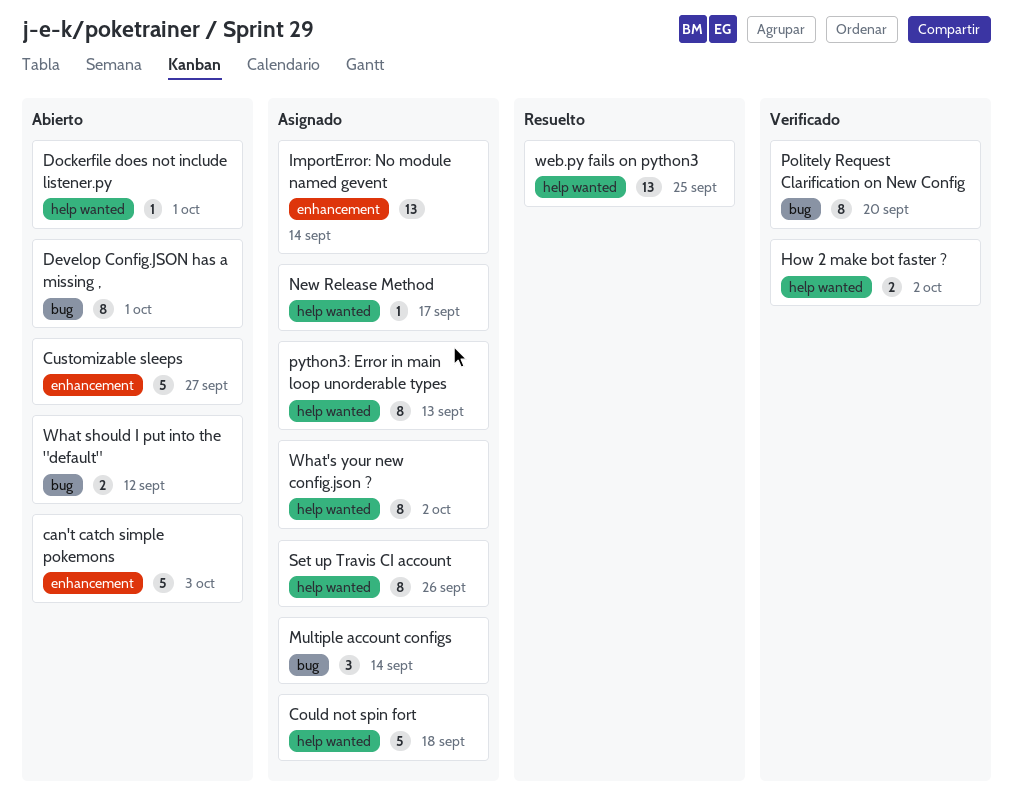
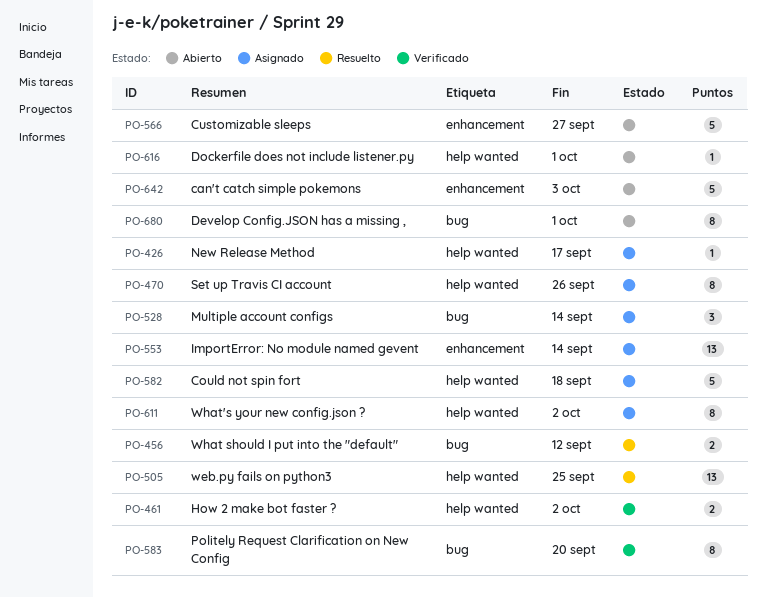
python3: Error in main loop unorderable types: present -> none
What should I put into the "default", status: Abierto -> Resuelto

